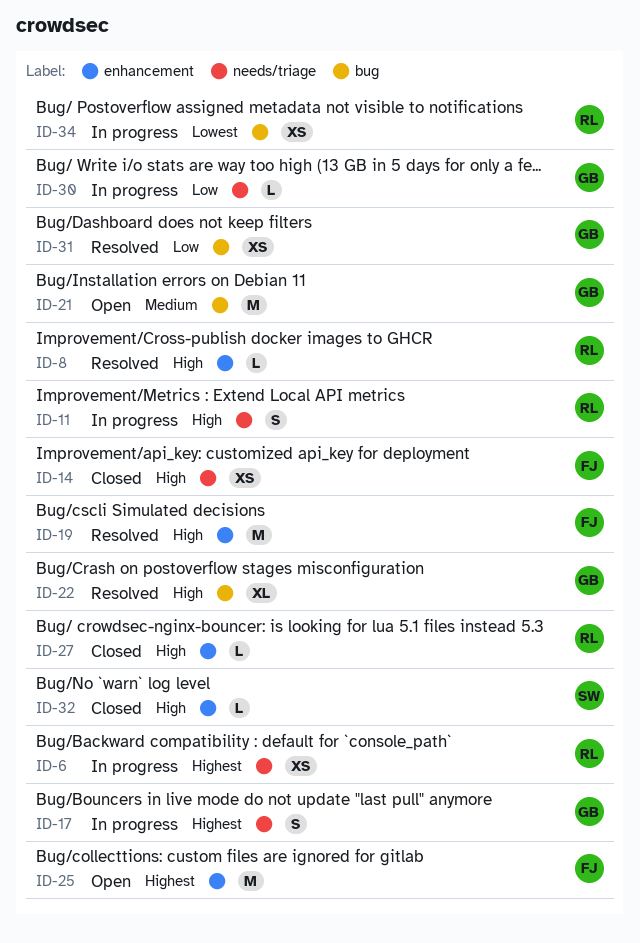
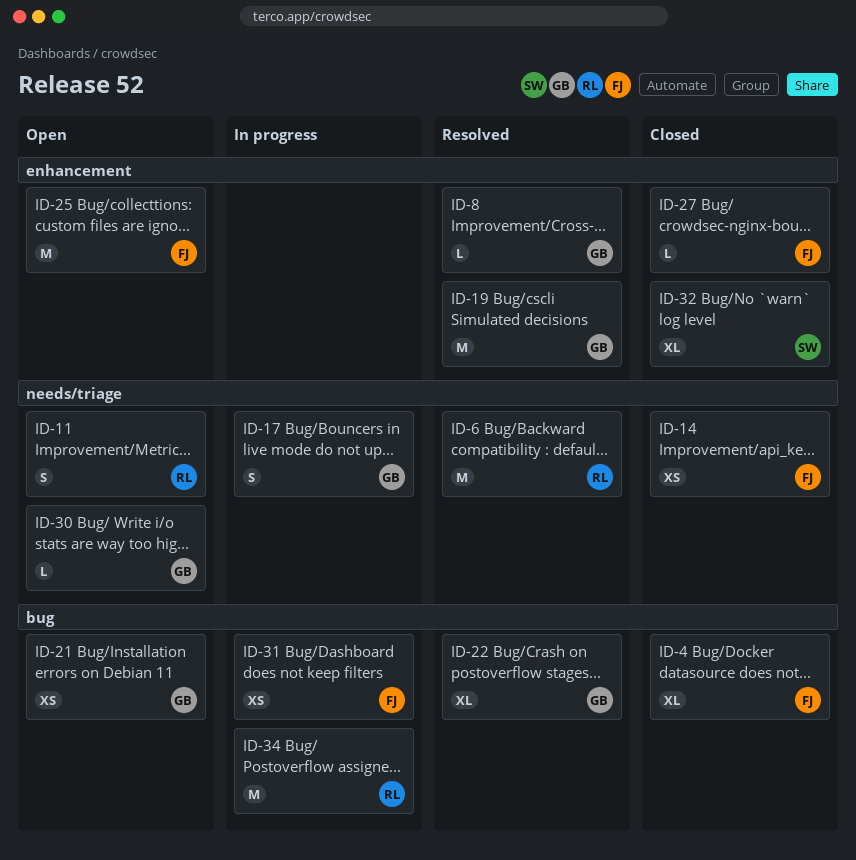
ID-4: none -> present
ID-6, status: In progress -> Resolved
ID-6, estimate: XS -> M
ID-8, owner: RL -> GB
ID-11, status: In progress -> Open
ID-19, owner: FJ -> GB
ID-21, estimate: M -> XS
ID-27, owner: RL -> FJ
ID-30, status: In progress -> Open
ID-31, status: Resolved -> In progress
ID-31, owner: GB -> FJ
ID-32, estimate: L -> XL
ID-34, estimate: XS -> M

